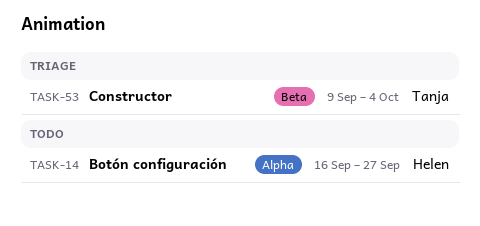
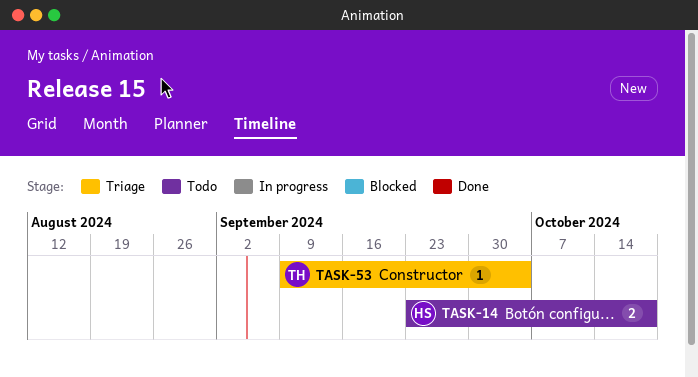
TASK-14, start: Sep 16 -> Sep 23
TASK-14, due: Sep 27 -> Oct 18

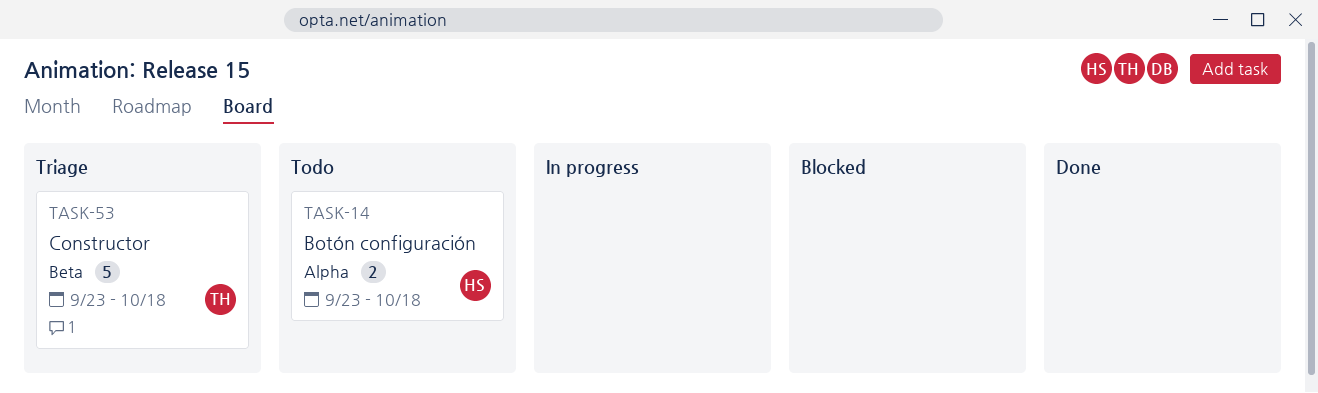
TASK-53, estimate: 1 -> 5
TASK-53, start: Sep 9 -> Sep 23
TASK-53, due: Oct 4 -> Oct 18

